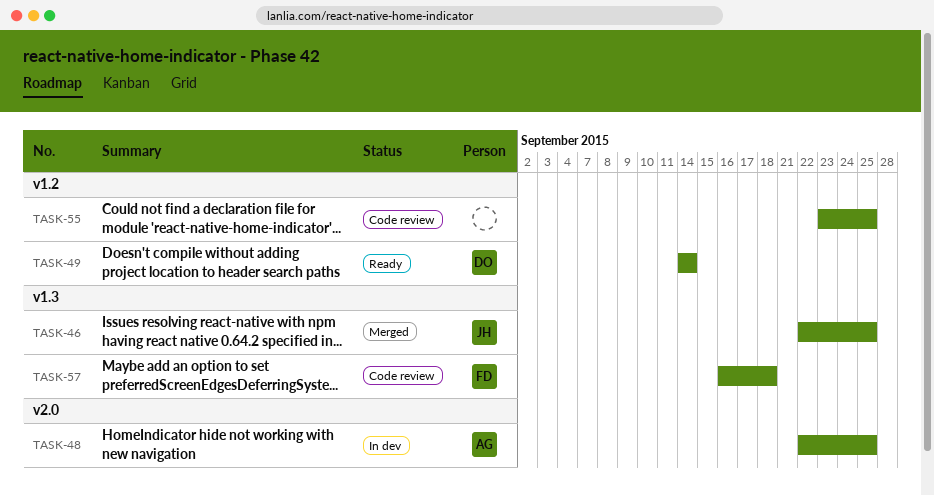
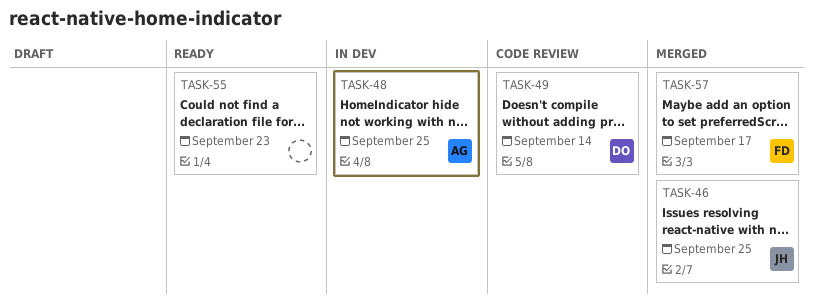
TASK-49, status: Ready -> Code review
TASK-55, status: Code review -> Ready
TASK-55, due: Sep 25 -> Sep 23
TASK-57, status: Code review -> Merged
TASK-57, due: Sep 18 -> Sep 17

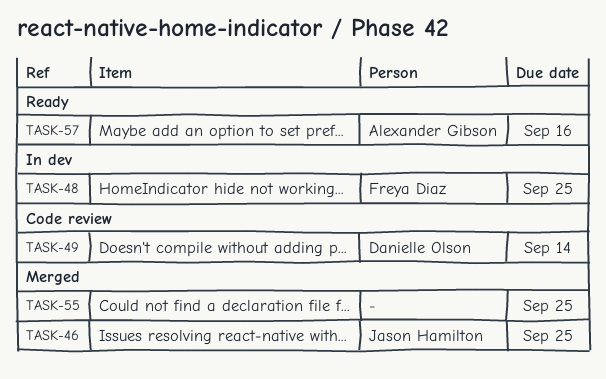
TASK-48, owner: Alexander Gibson -> Freya Diaz
TASK-55, status: Ready -> Merged
TASK-55, due: Sep 23 -> Sep 25
TASK-57, status: Merged -> Ready
TASK-57, owner: Freya Diaz -> Alexander Gibson
TASK-57, due: Sep 17 -> Sep 16

